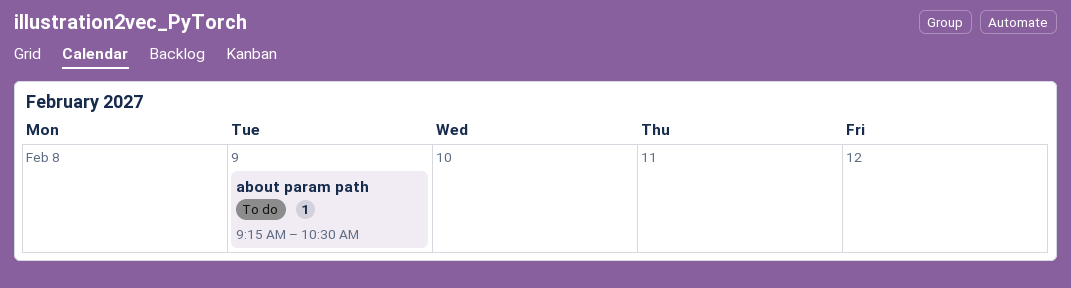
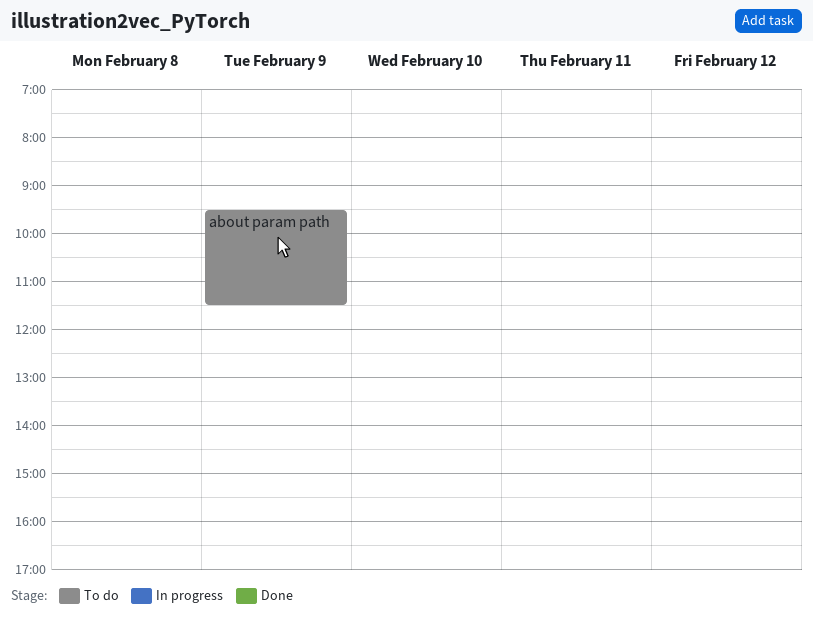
about param path, begins: 09:15 -> 09:30
about param path, ends: 10:30 -> 11:30

